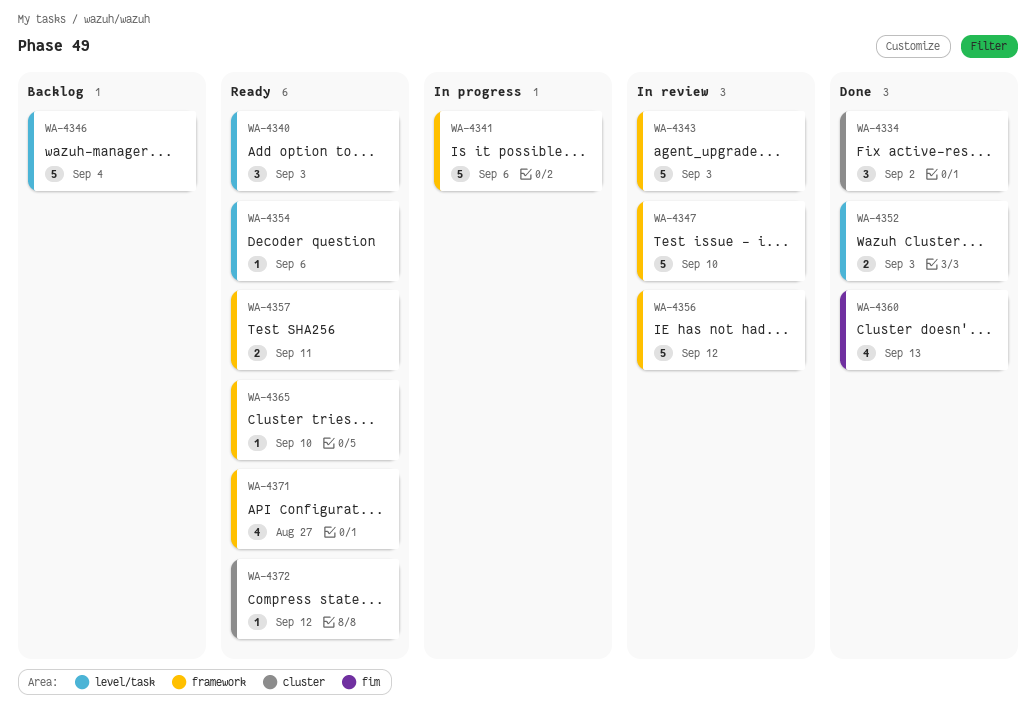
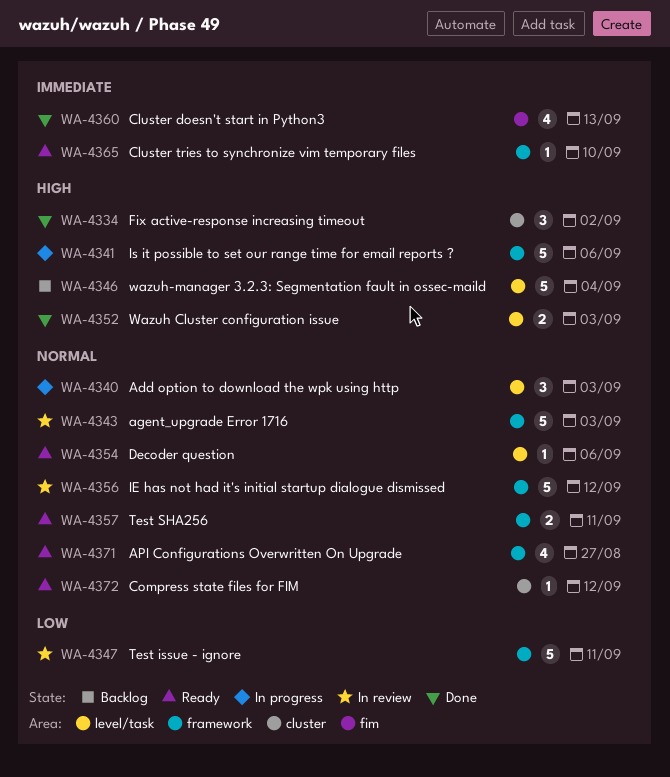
WA-4340, status: Ready -> In progress
WA-4347, due: Sep 10 -> Sep 11

